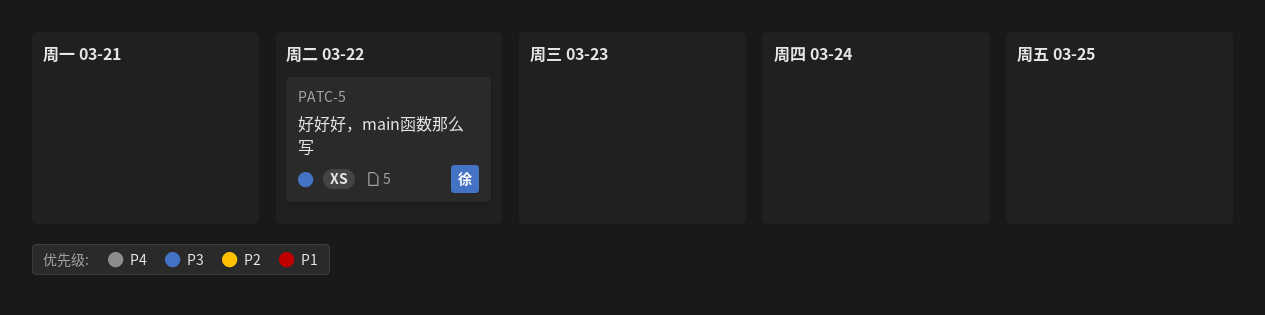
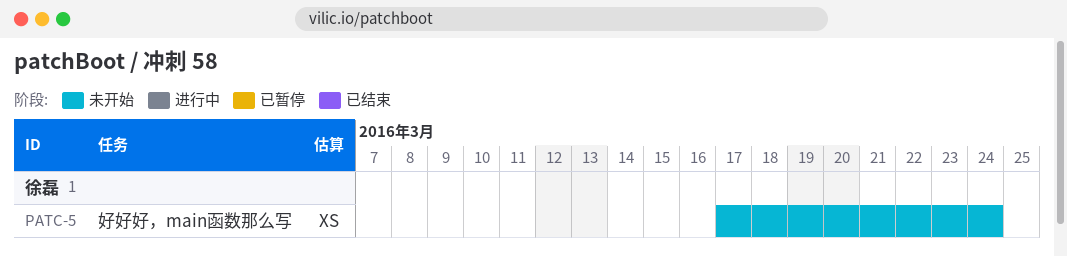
PATC-5, due: Mar 22 -> Mar 24

